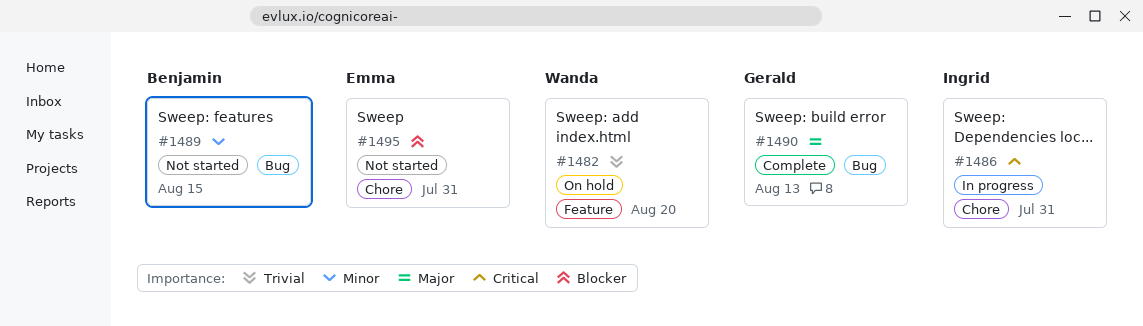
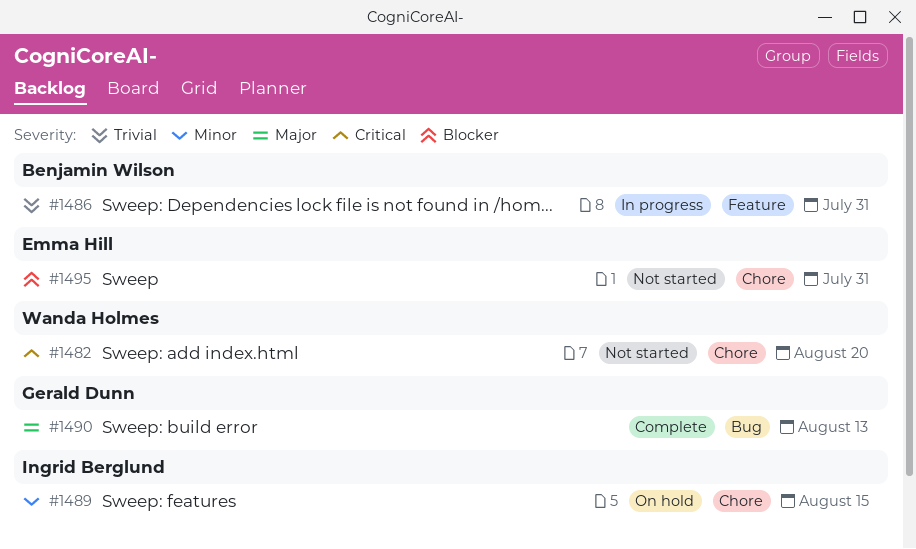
#1482, status: On hold -> Not started
#1482, priority: Trivial -> Critical
#1482, label: Feature -> Chore
#1486, owner: Ingrid Berglund -> Benjamin Wilson
#1486, priority: Critical -> Trivial
#1486, label: Chore -> Feature
#1489, status: Not started -> On hold
#1489, owner: Benjamin Wilson -> Ingrid Berglund
#1489, label: Bug -> Chore

